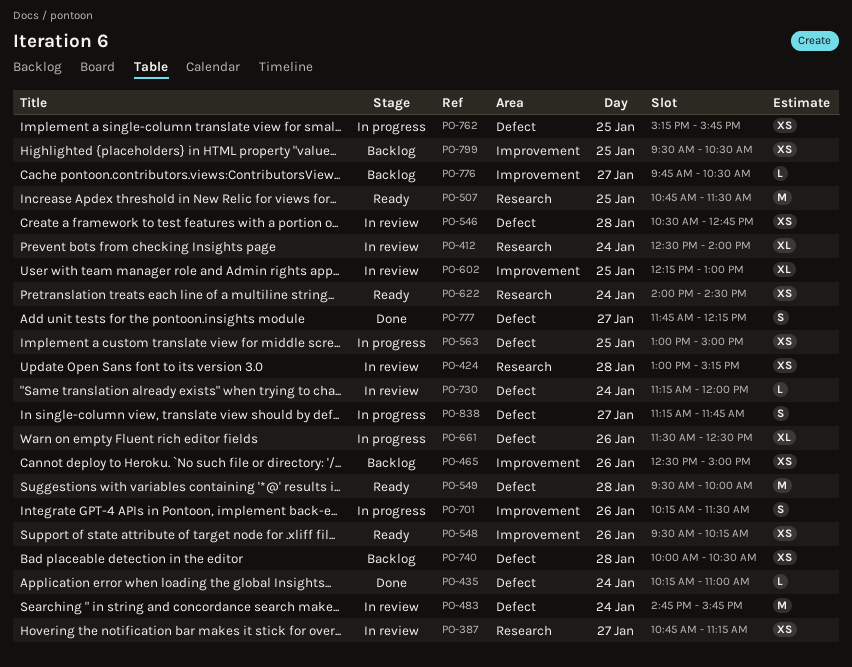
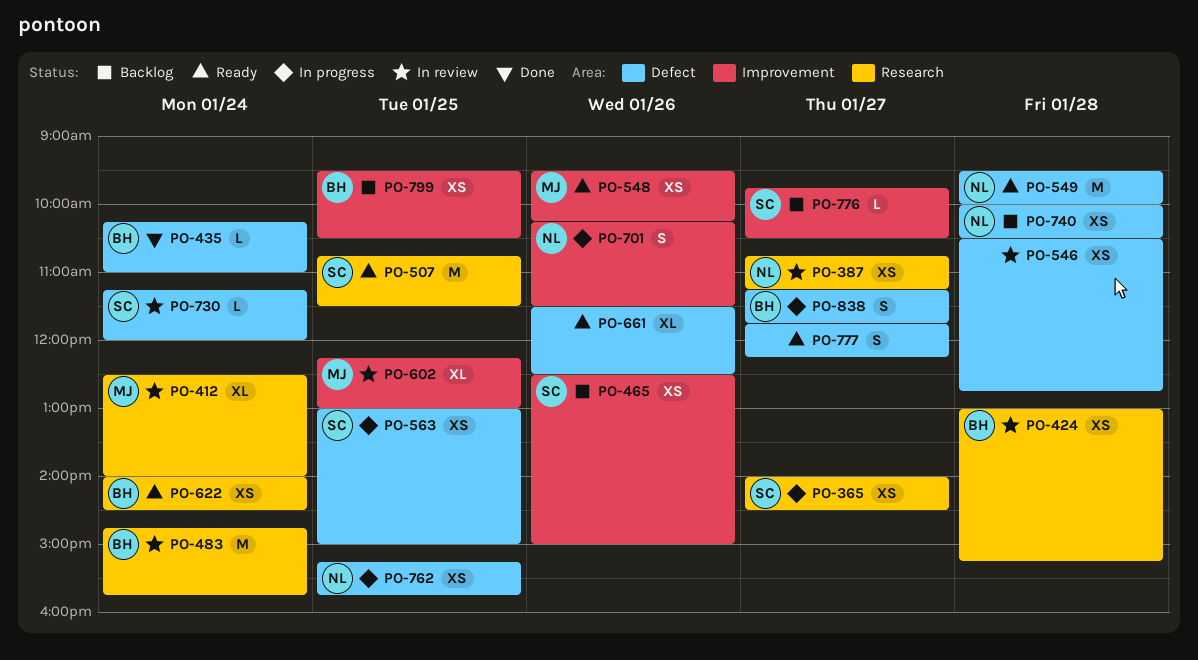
PO-365: none -> present
PO-483, label: Defect -> Research
PO-661, status: In progress -> Ready
PO-777, status: Done -> Ready

